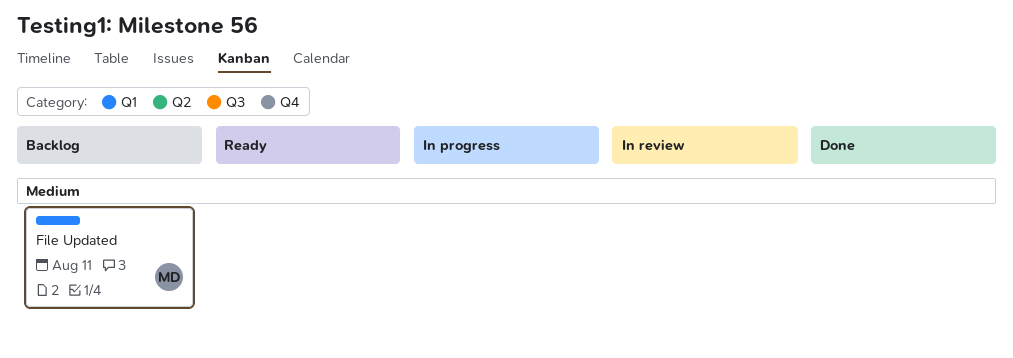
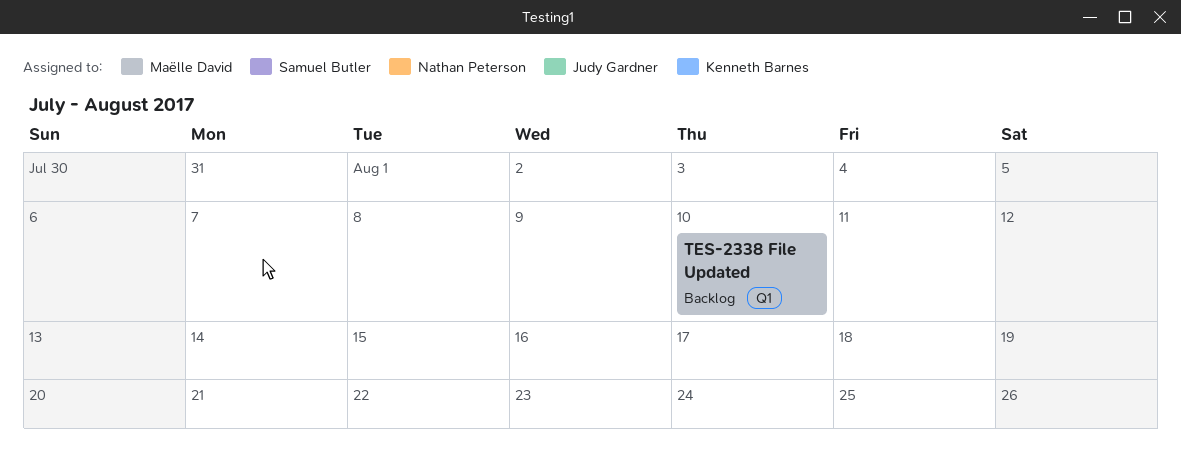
File Updated, due: Aug 11 -> Aug 10

